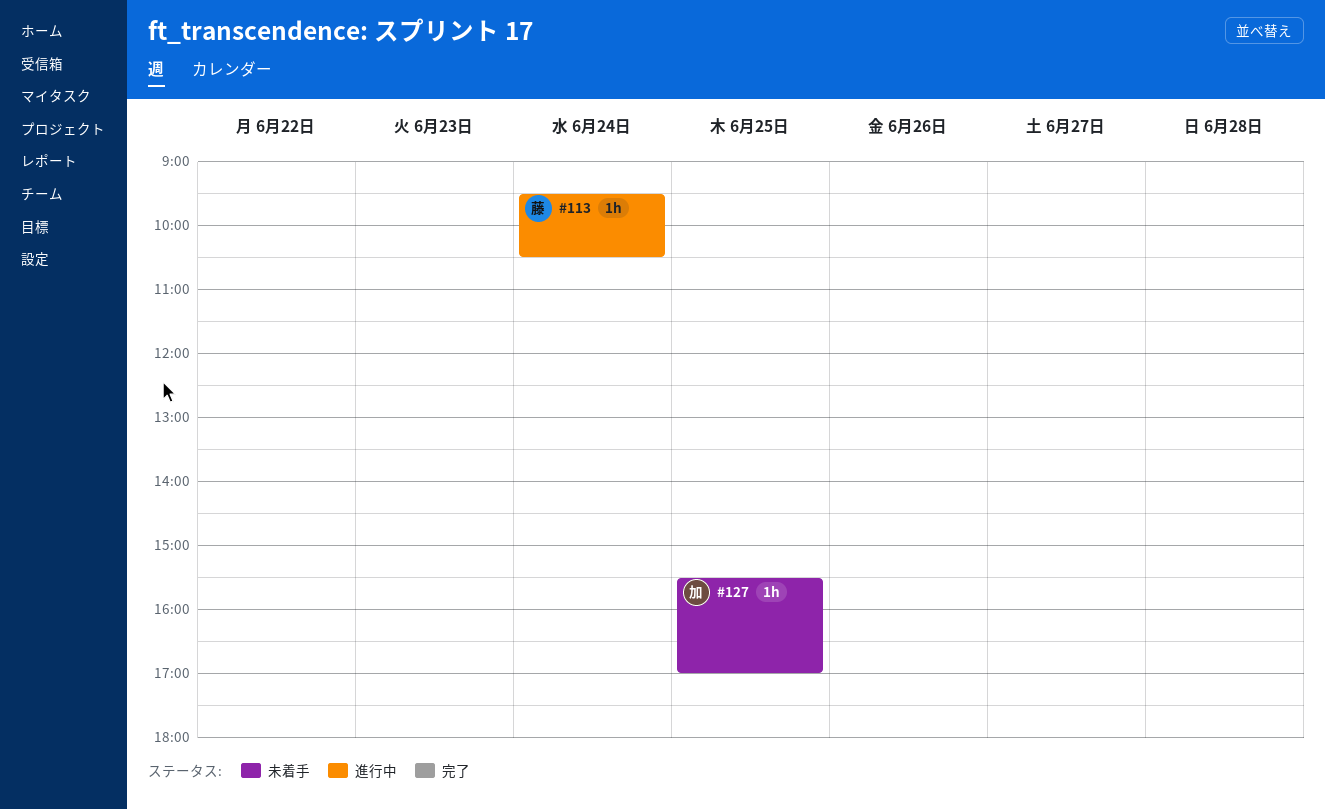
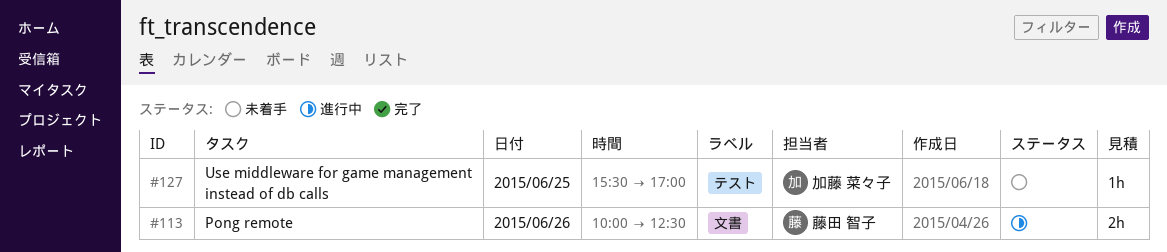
#113, estimate: 1h -> 2h
#113, day: Jun 24 -> Jun 26
#113, begins: 09:30 -> 10:00
#113, ends: 10:30 -> 12:30

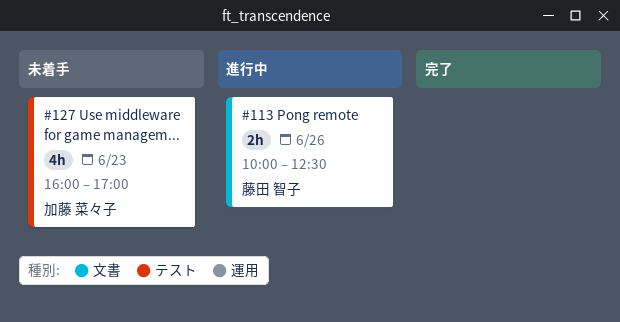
#127, estimate: 1h -> 4h
#127, day: Jun 25 -> Jun 23
#127, begins: 15:30 -> 16:00

